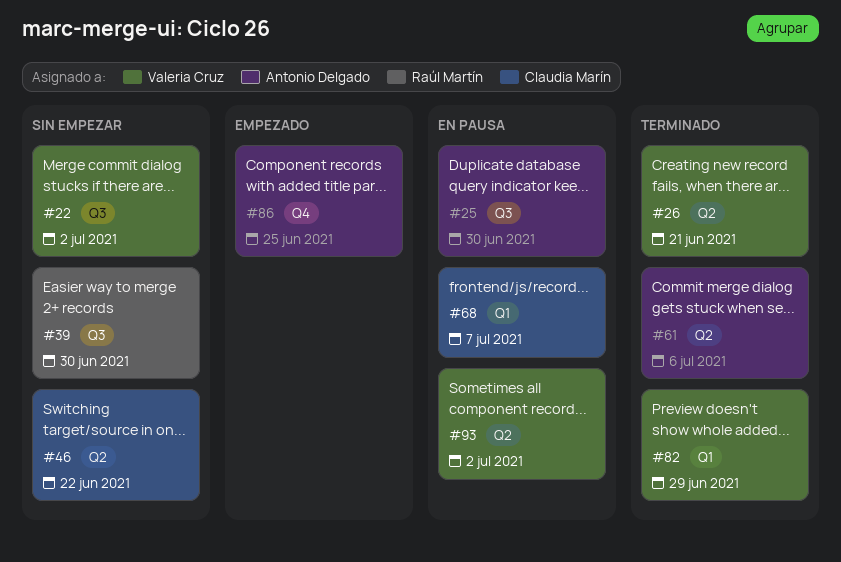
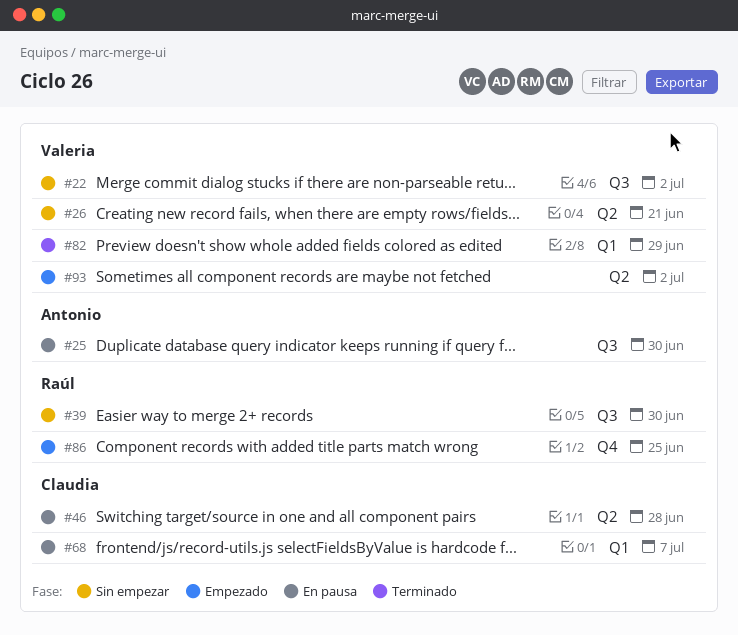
#26, status: Terminado -> Sin empezar
#46, status: Sin empezar -> En pausa
#46, due: Jun 22 -> Jun 28
#61: present -> none
#86, owner: Antonio Delgado -> Raúl Martín
#93, status: En pausa -> Empezado

